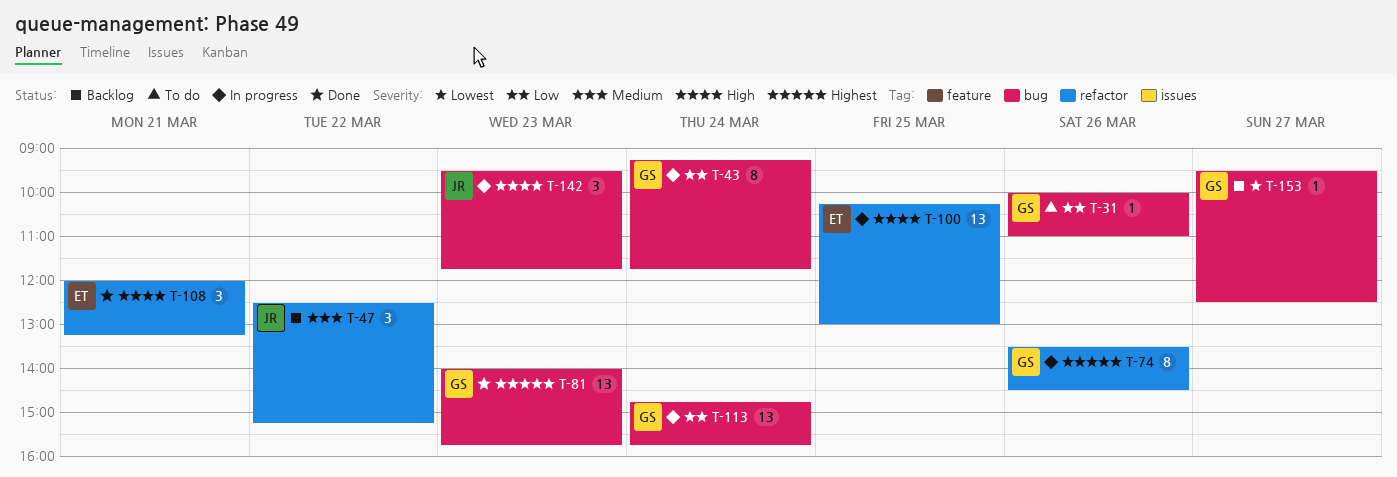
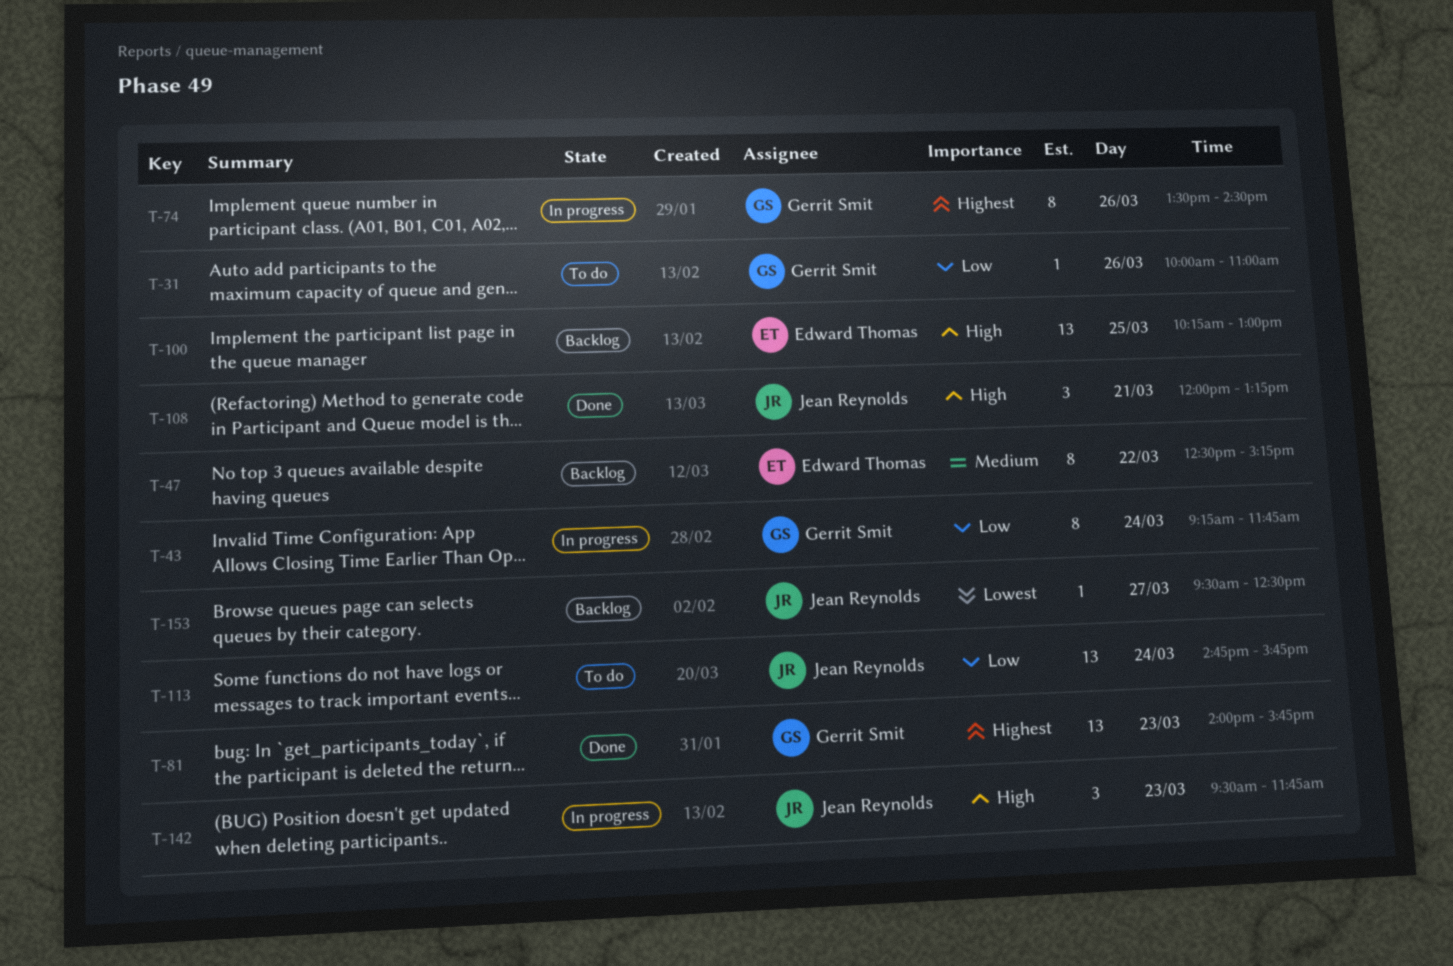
T-47, owner: Jean Reynolds -> Edward Thomas
T-47, estimate: 3 -> 8
T-100, status: In progress -> Backlog
T-108, owner: Edward Thomas -> Jean Reynolds
T-113, status: In progress -> To do
T-113, owner: Gerrit Smit -> Jean Reynolds
T-153, owner: Gerrit Smit -> Jean Reynolds

